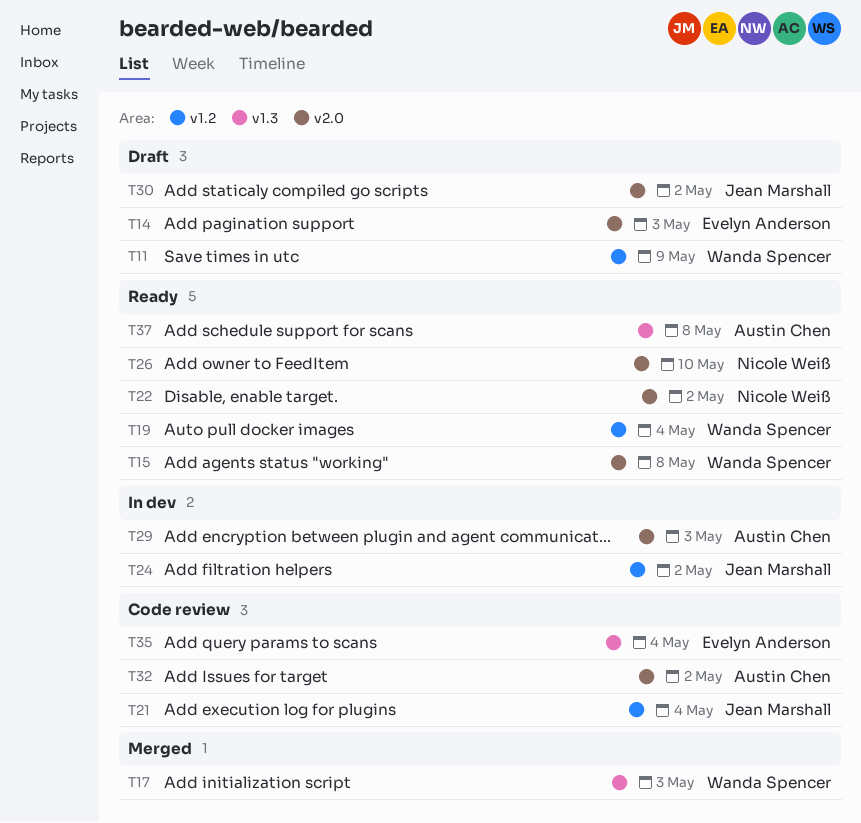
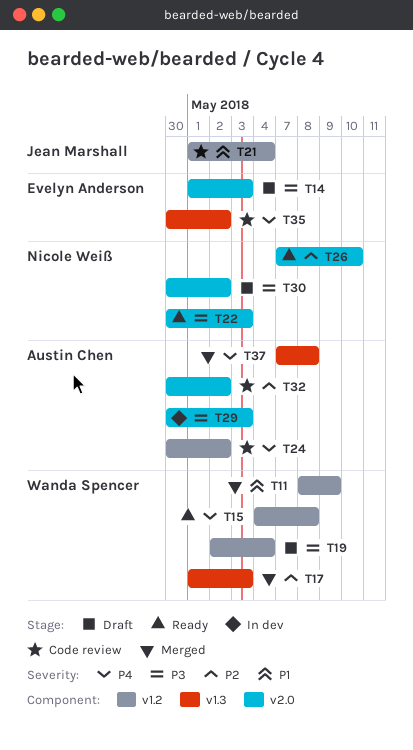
T11, status: Draft -> Merged
T15, label: v2.0 -> v1.2
T19, status: Ready -> Draft
T22, due: May 2 -> May 3
T24, status: In dev -> Code review
T24, owner: Jean Marshall -> Austin Chen
T30, owner: Jean Marshall -> Nicole Weiß
T35, due: May 4 -> May 2
T37, status: Ready -> Merged

